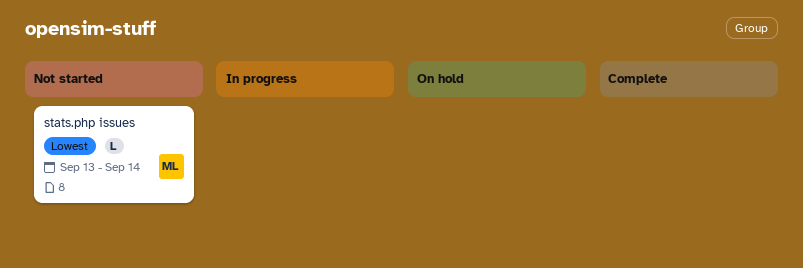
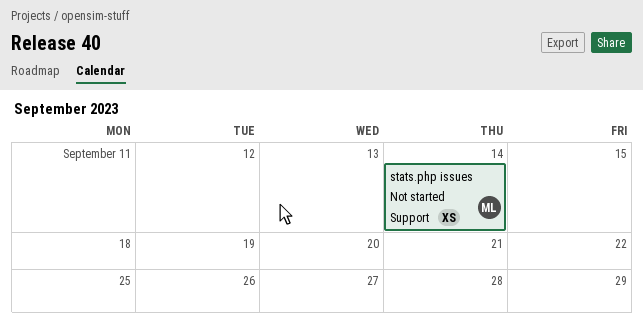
stats.php issues, estimate: L -> XS

